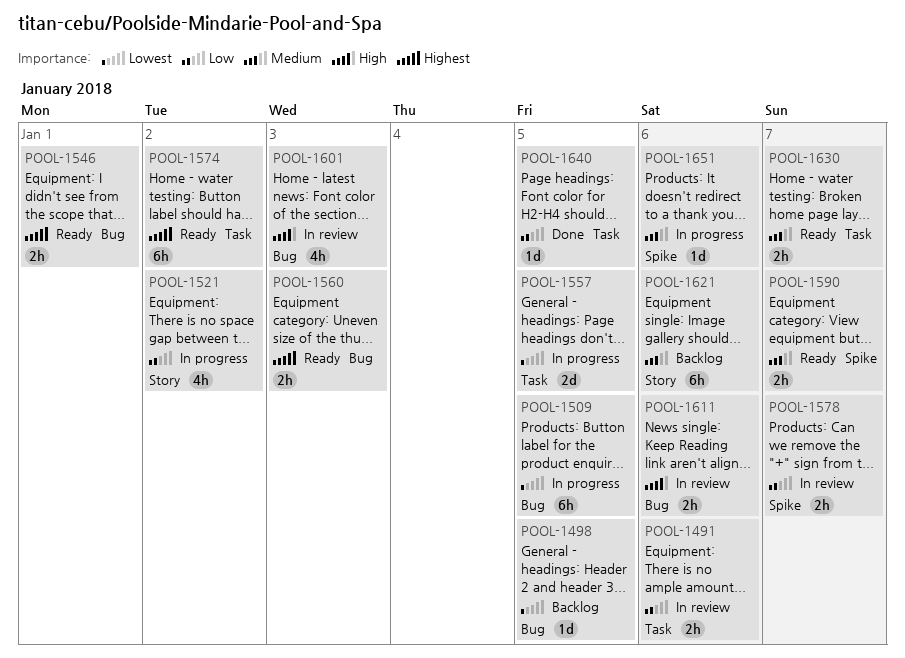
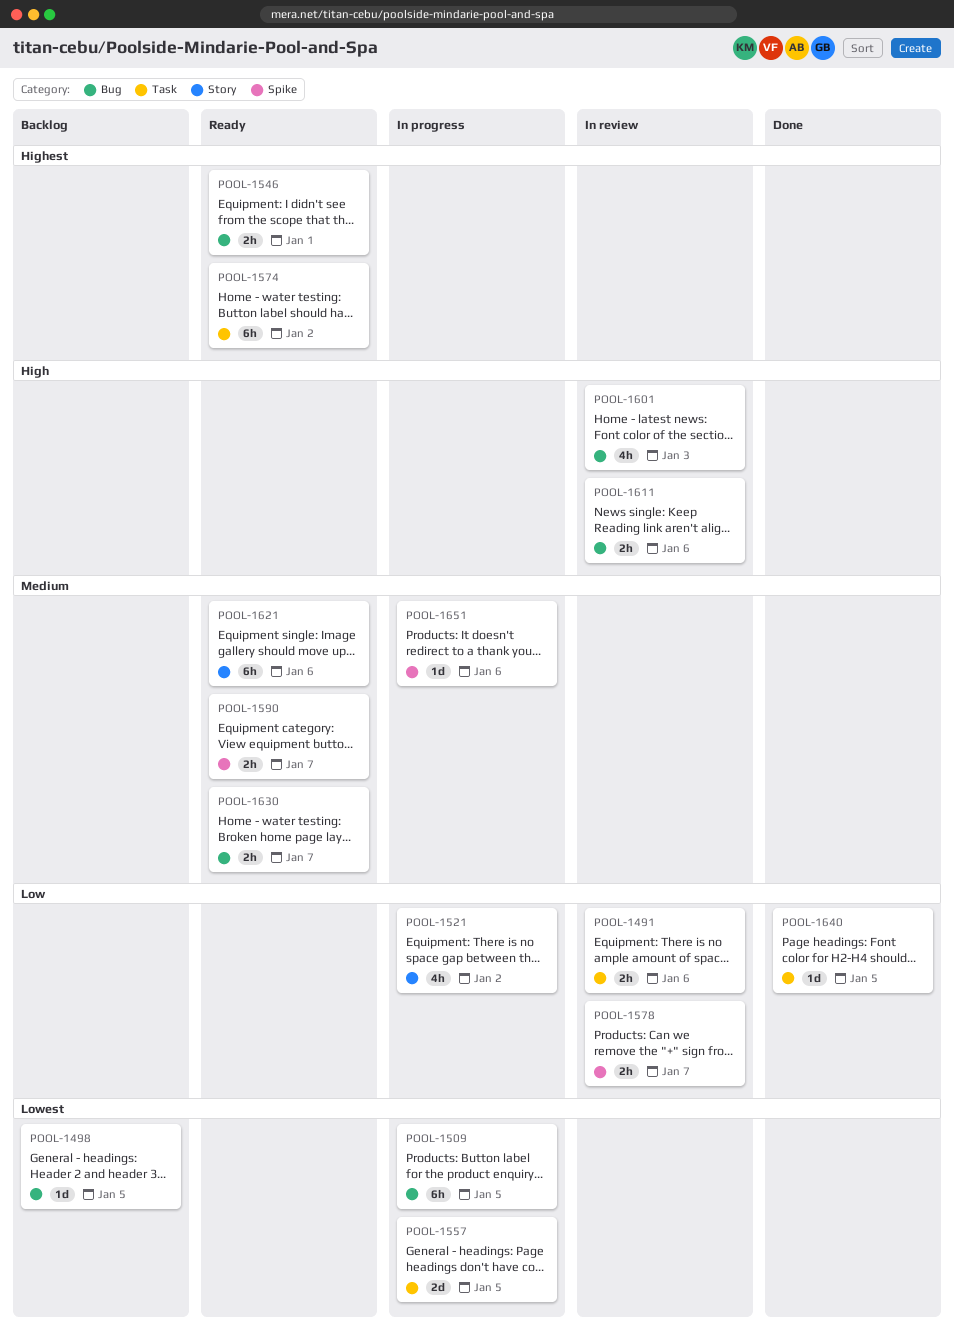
POOL-1560: present -> none
POOL-1621, status: Backlog -> Ready
POOL-1630, label: Task -> Bug

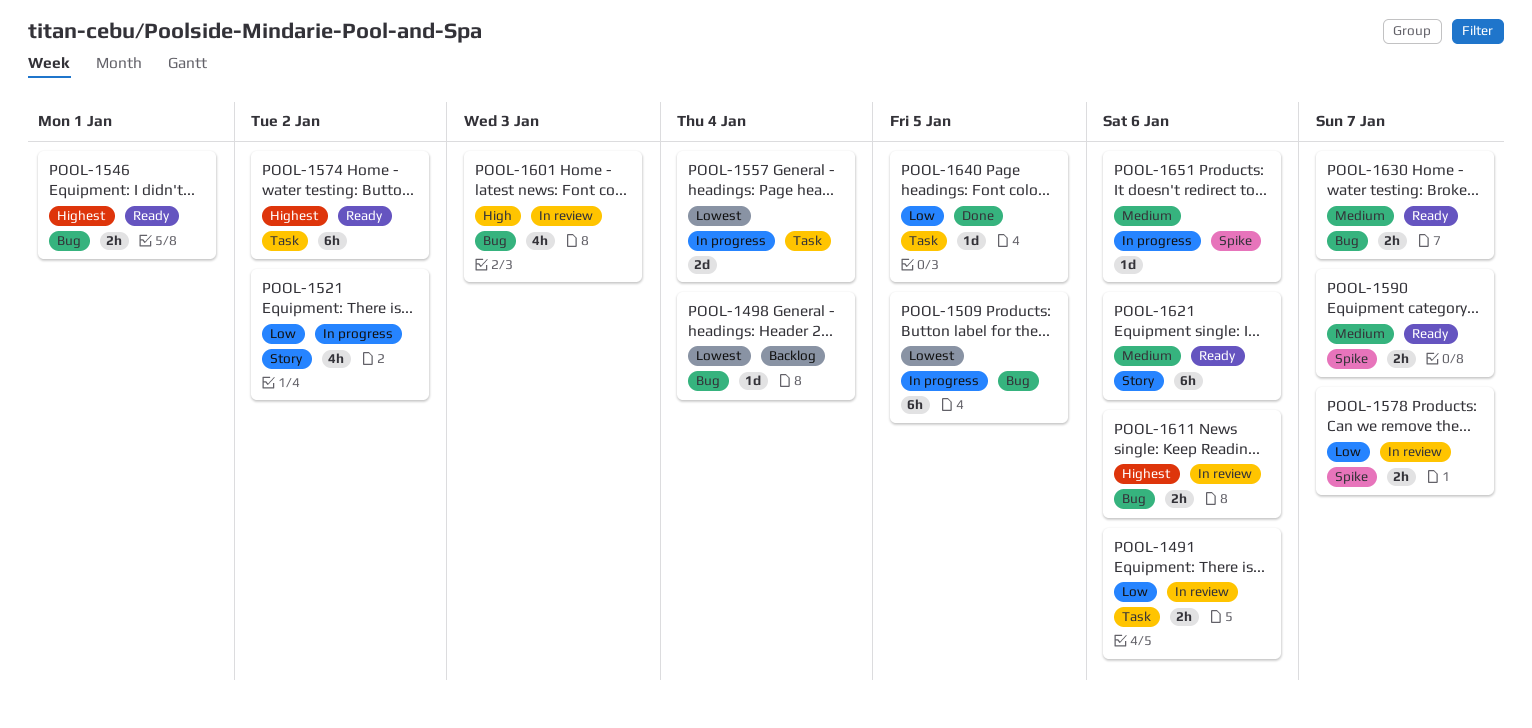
POOL-1498, due: Jan 5 -> Jan 4
POOL-1557, due: Jan 5 -> Jan 4
POOL-1611, priority: High -> Highest

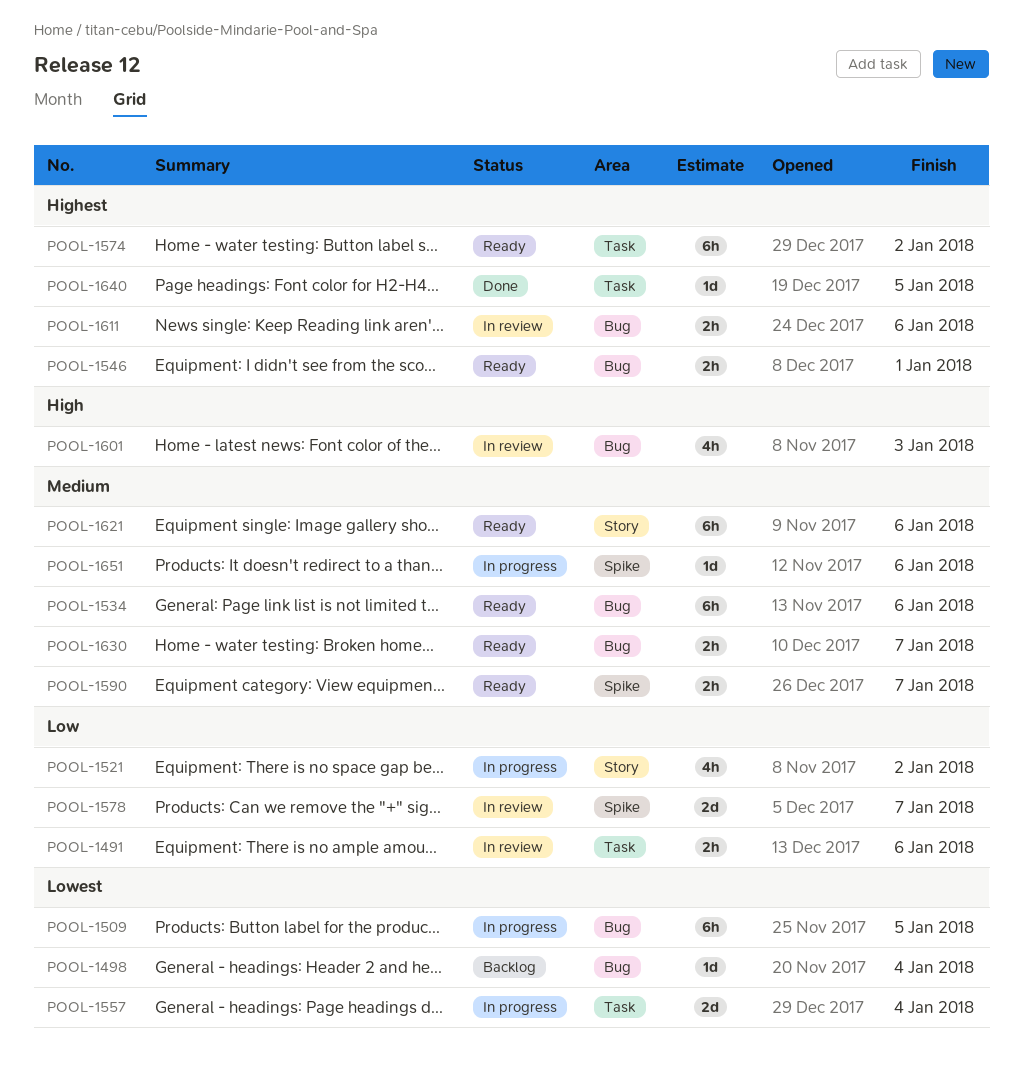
POOL-1534: none -> present
POOL-1578, estimate: 2h -> 2d
POOL-1640, priority: Low -> Highest

